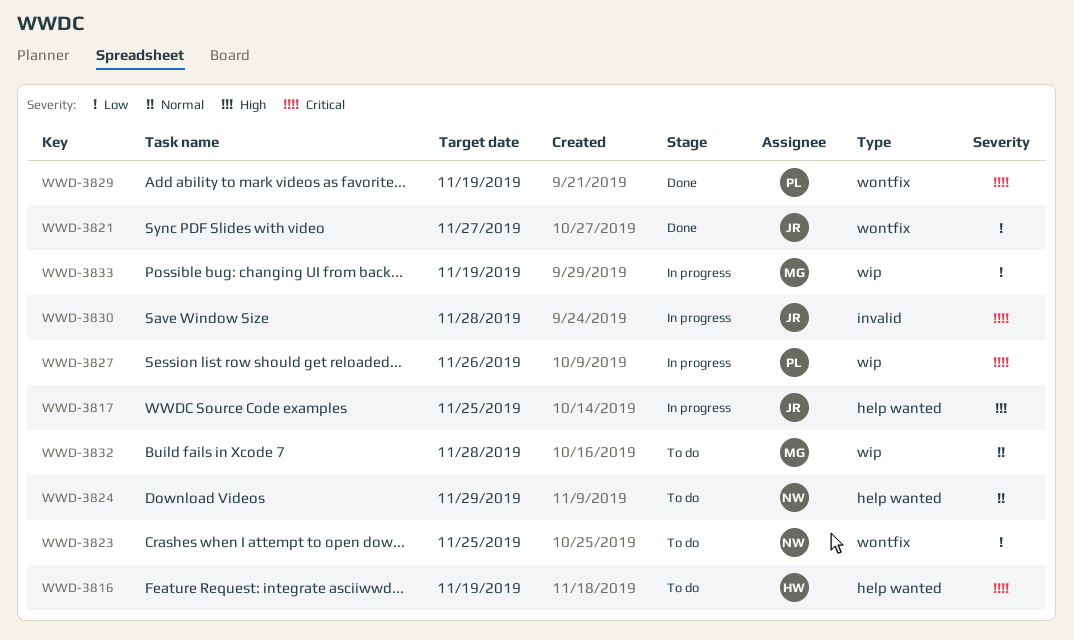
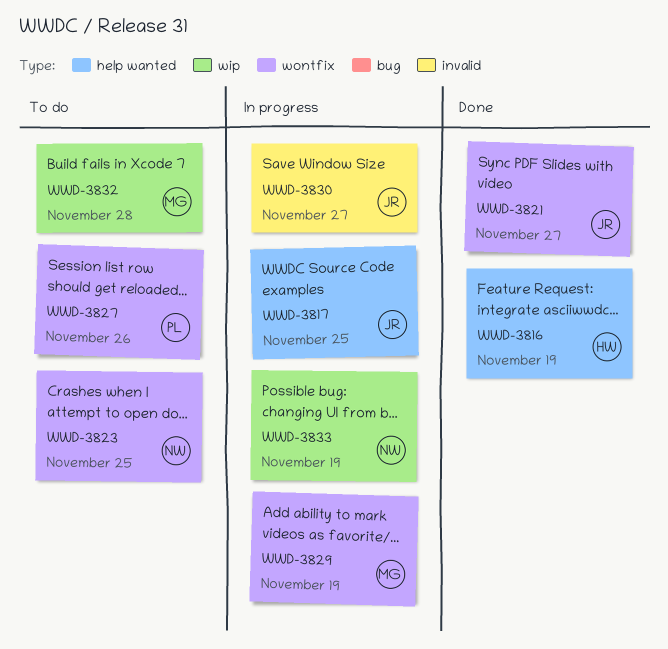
WWD-3816, status: To do -> Done
WWD-3824: present -> none
WWD-3827, status: In progress -> To do
WWD-3827, label: wip -> wontfix
WWD-3829, status: Done -> In progress
WWD-3829, owner: PL -> MG
WWD-3830, due: Nov 28 -> Nov 27
WWD-3833, owner: MG -> NW

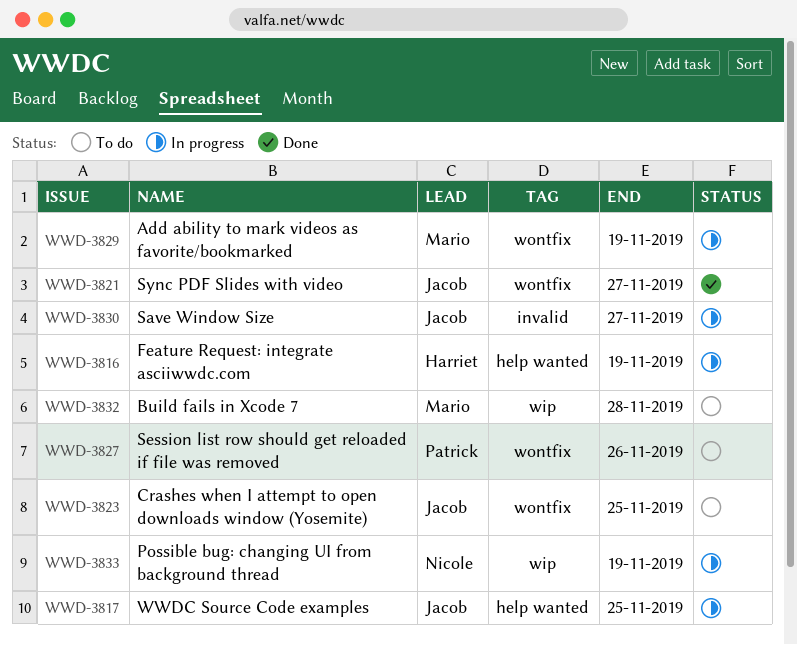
WWD-3816, status: Done -> In progress
WWD-3823, owner: Nicole -> Jacob

